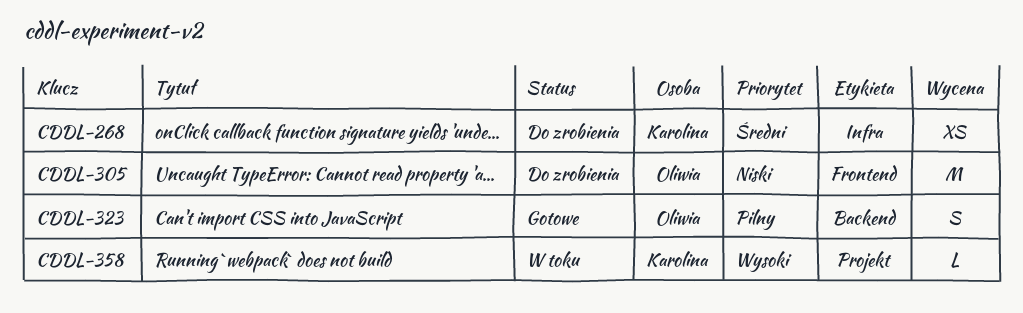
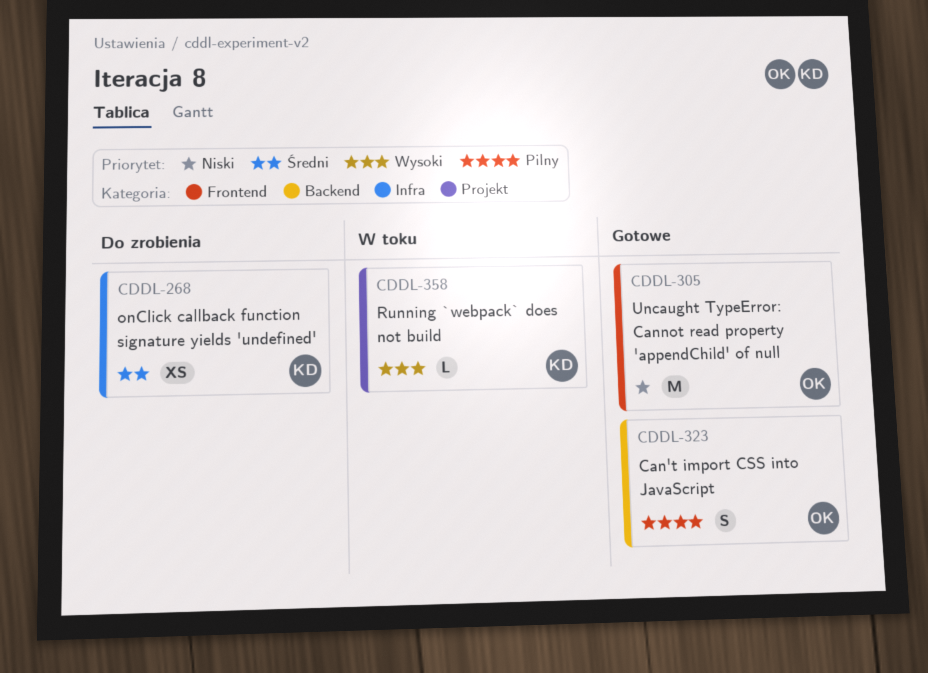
CDDL-305, status: Do zrobienia -> Gotowe

